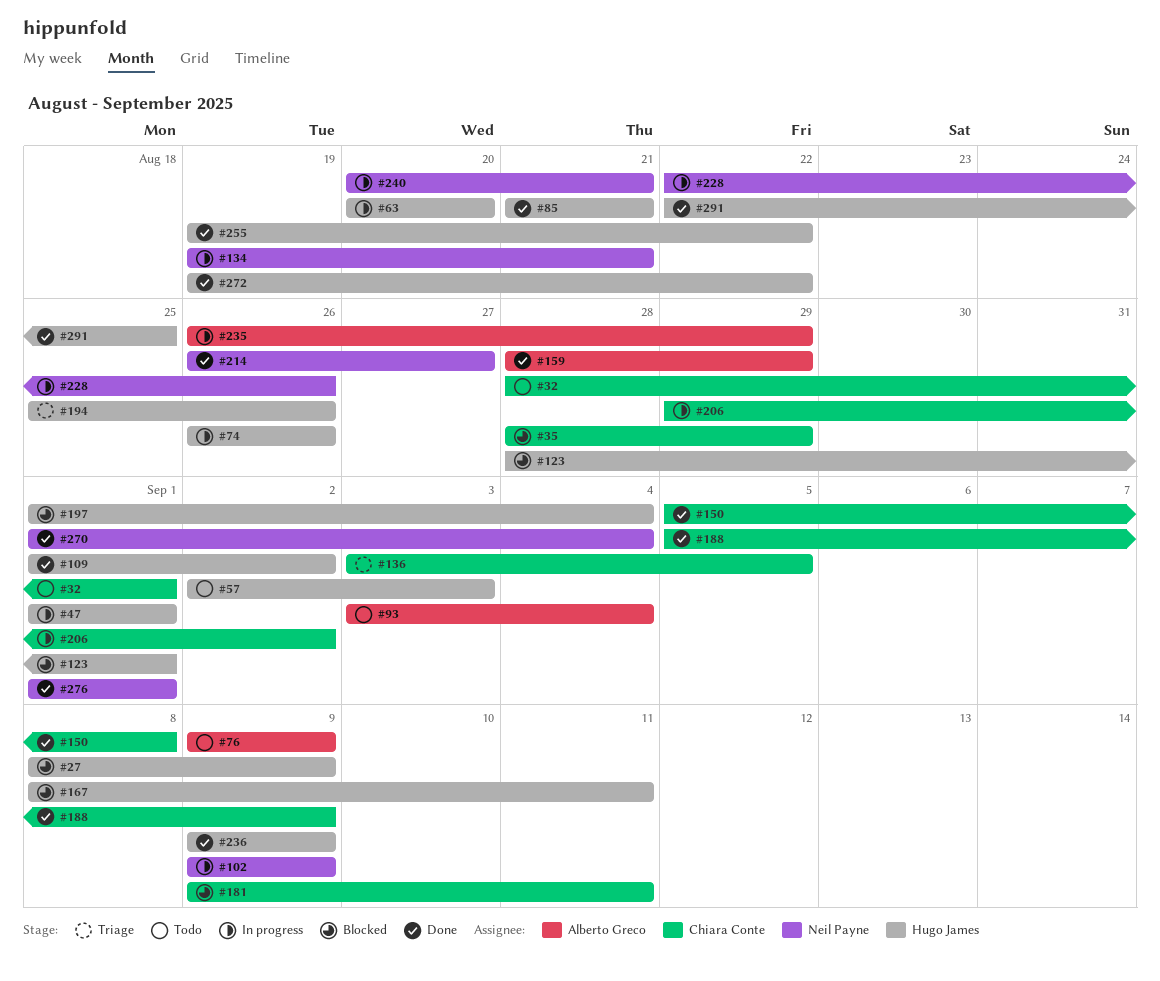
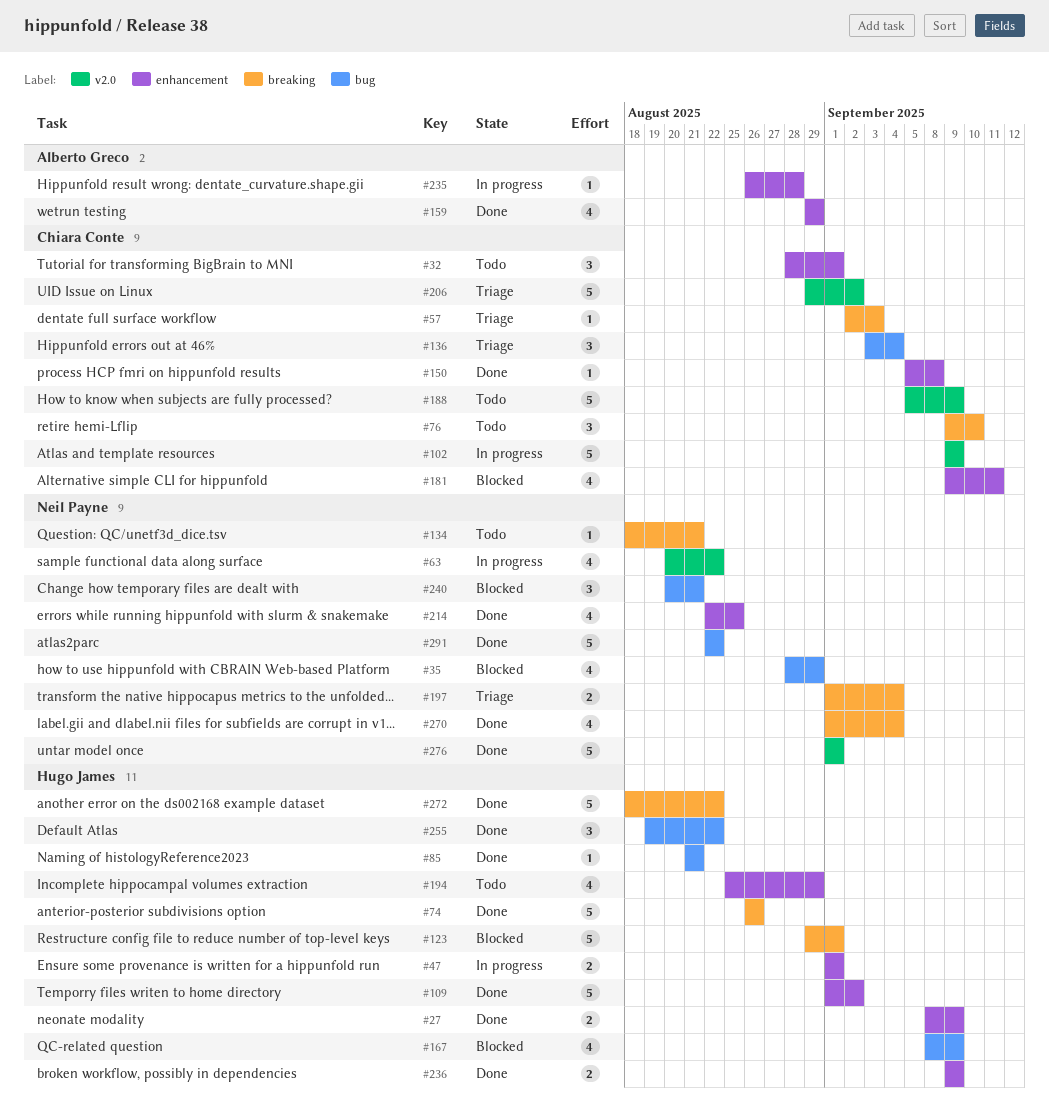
#27, status: Blocked -> Done
#35, owner: Chiara Conte -> Neil Payne
#57, status: Todo -> Triage
#57, owner: Hugo James -> Chiara Conte
#63, owner: Hugo James -> Neil Payne
#63, due: Aug 20 -> Aug 22
#74, status: In progress -> Done
#76, owner: Alberto Greco -> Chiara Conte
#76, due: Sep 9 -> Sep 10
#93: present -> none
#102, owner: Neil Payne -> Chiara Conte
#123, start: Aug 28 -> Aug 29
#134, status: In progress -> Todo
#134, start: Aug 19 -> Aug 18
#136, due: Sep 5 -> Sep 4
#159, start: Aug 28 -> Aug 29
#167, due: Sep 11 -> Sep 9
#188, status: Done -> Todo
#194, status: Triage -> Todo
#194, due: Aug 26 -> Aug 29
#197, status: Blocked -> Triage
#197, owner: Hugo James -> Neil Payne
#206, status: In progress -> Triage
#214, start: Aug 26 -> Aug 22
#214, due: Aug 27 -> Aug 25
#228: present -> none
#235, due: Aug 29 -> Aug 28
#240, status: In progress -> Blocked
#272, start: Aug 19 -> Aug 18
#291, owner: Hugo James -> Neil Payne
#291, due: Aug 25 -> Aug 22

